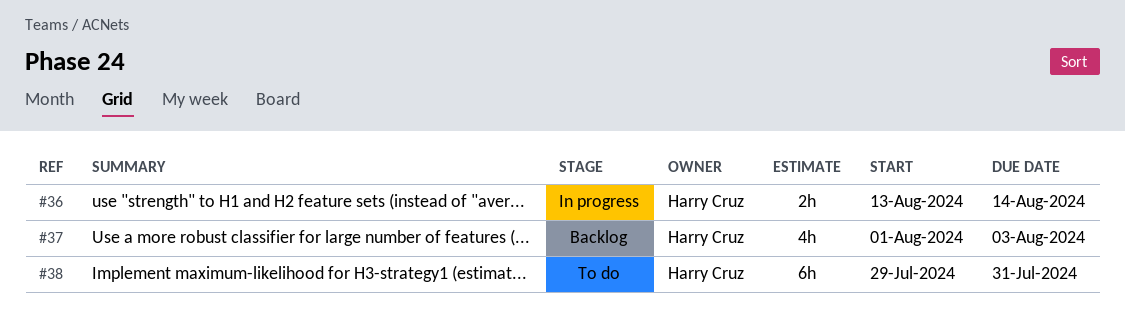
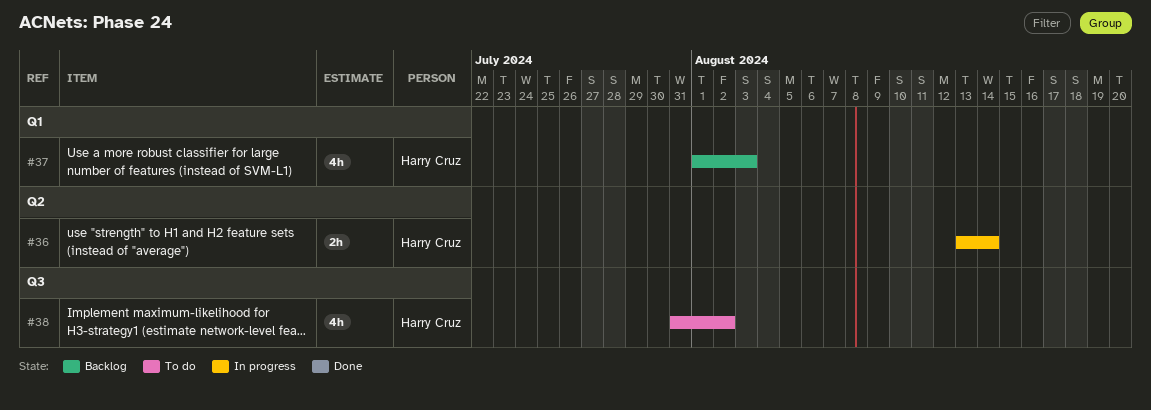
#38, estimate: 6h -> 4h
#38, start: Jul 29 -> Jul 31
#38, due: Jul 31 -> Aug 2

